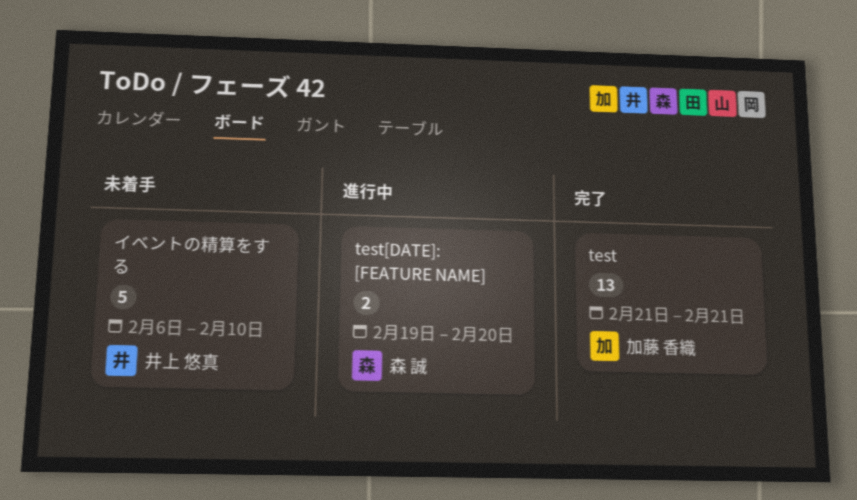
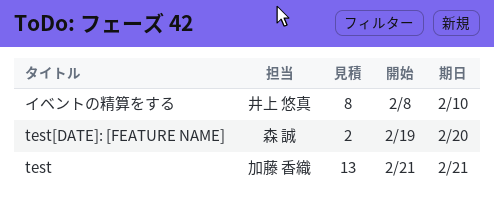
イベントの精算をする, estimate: 5 -> 8
イベントの精算をする, start: Feb 6 -> Feb 8

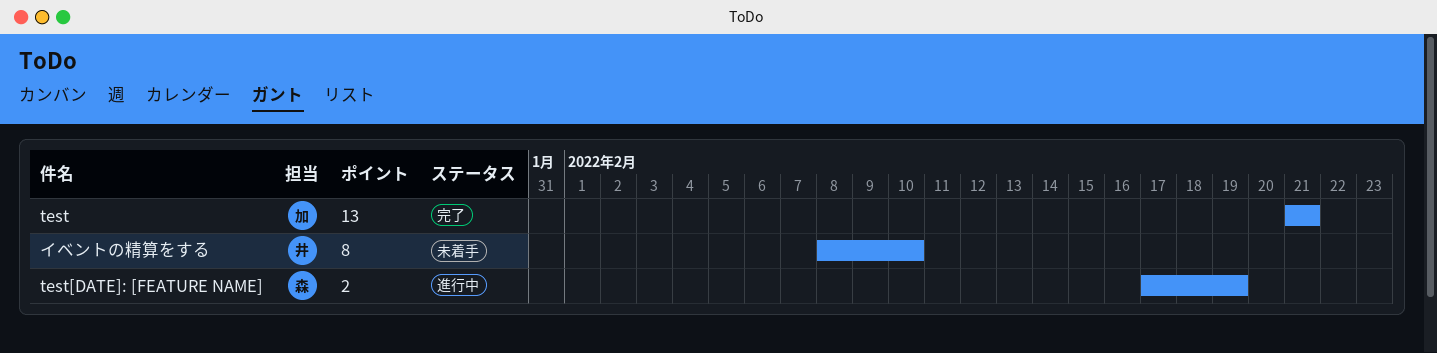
test[DATE]: [FEATURE NAME], start: Feb 19 -> Feb 17
test[DATE]: [FEATURE NAME], due: Feb 20 -> Feb 19

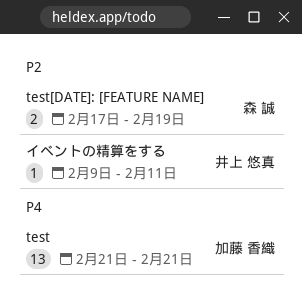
イベントの精算をする, estimate: 8 -> 1
イベントの精算をする, start: Feb 8 -> Feb 9
イベントの精算をする, due: Feb 10 -> Feb 11

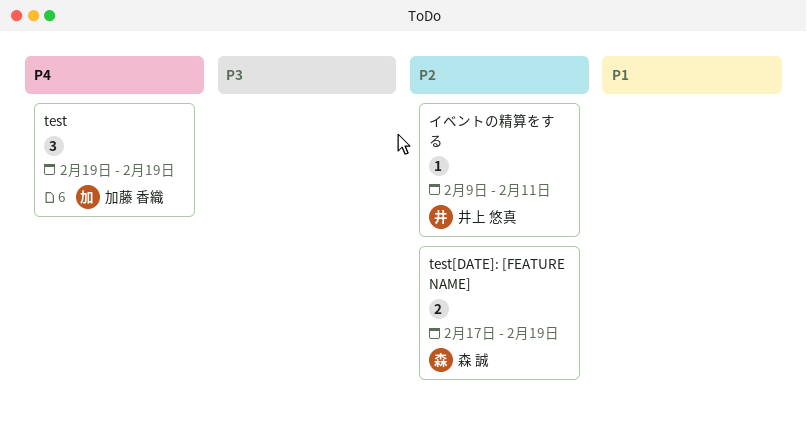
test, estimate: 13 -> 3
test, start: Feb 21 -> Feb 19
test, due: Feb 21 -> Feb 19

